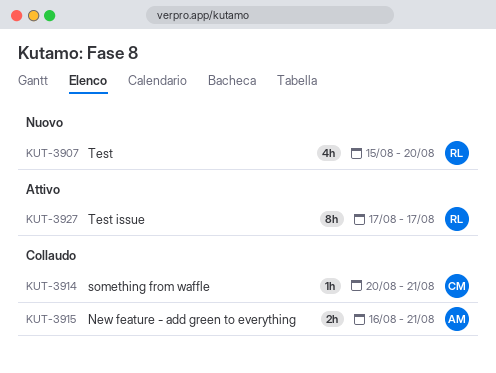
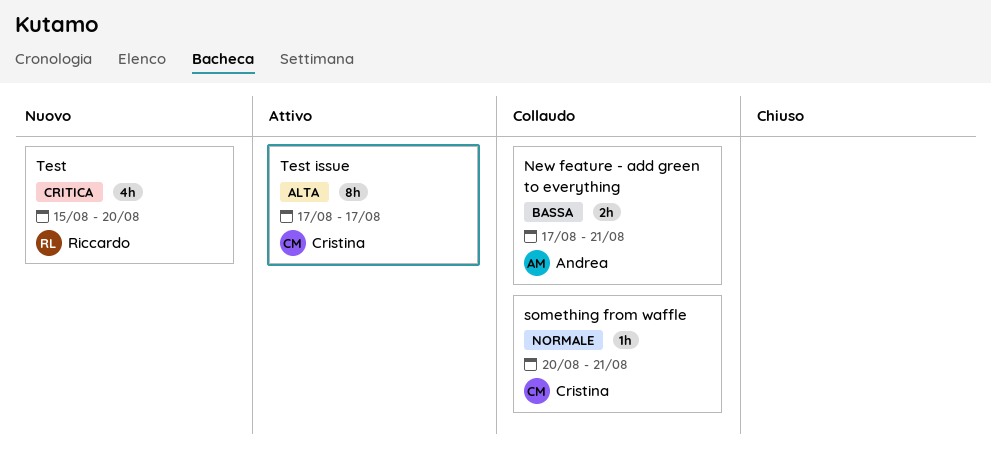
New feature - add green to everything, start: Aug 16 -> Aug 17
Test issue, owner: Riccardo -> Cristina

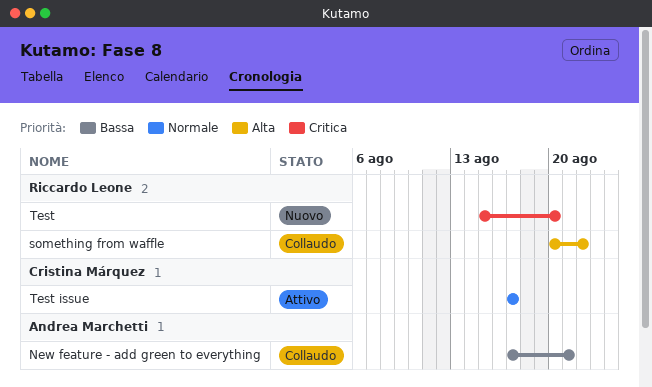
something from waffle, owner: Cristina Márquez -> Riccardo Leone
something from waffle, priority: Normale -> Alta
something from waffle, due: Aug 21 -> Aug 22
Test issue, priority: Alta -> Normale

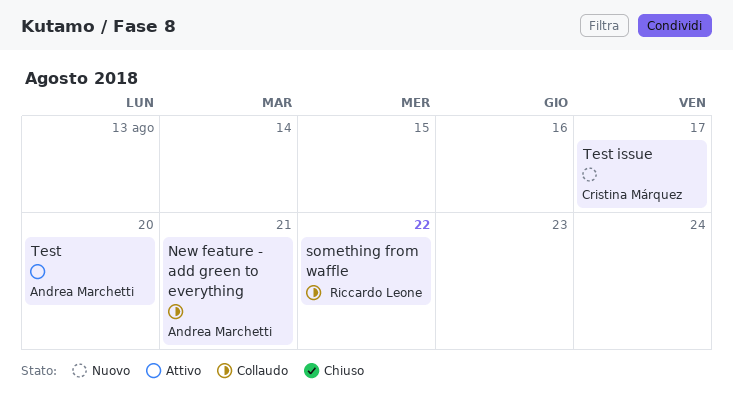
Test, status: Nuovo -> Attivo
Test, owner: Riccardo Leone -> Andrea Marchetti
Test issue, status: Attivo -> Nuovo

